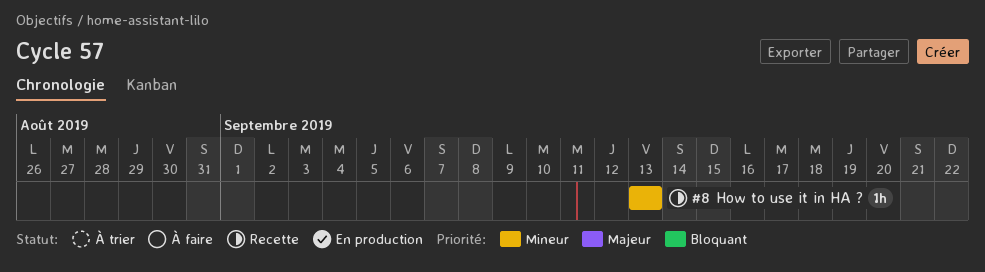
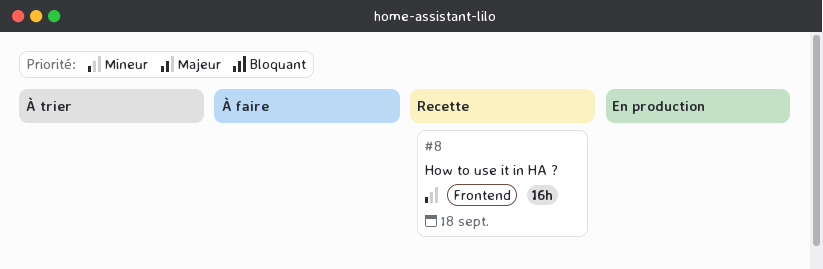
#8, estimate: 1h -> 16h
#8, due: Sep 13 -> Sep 18

